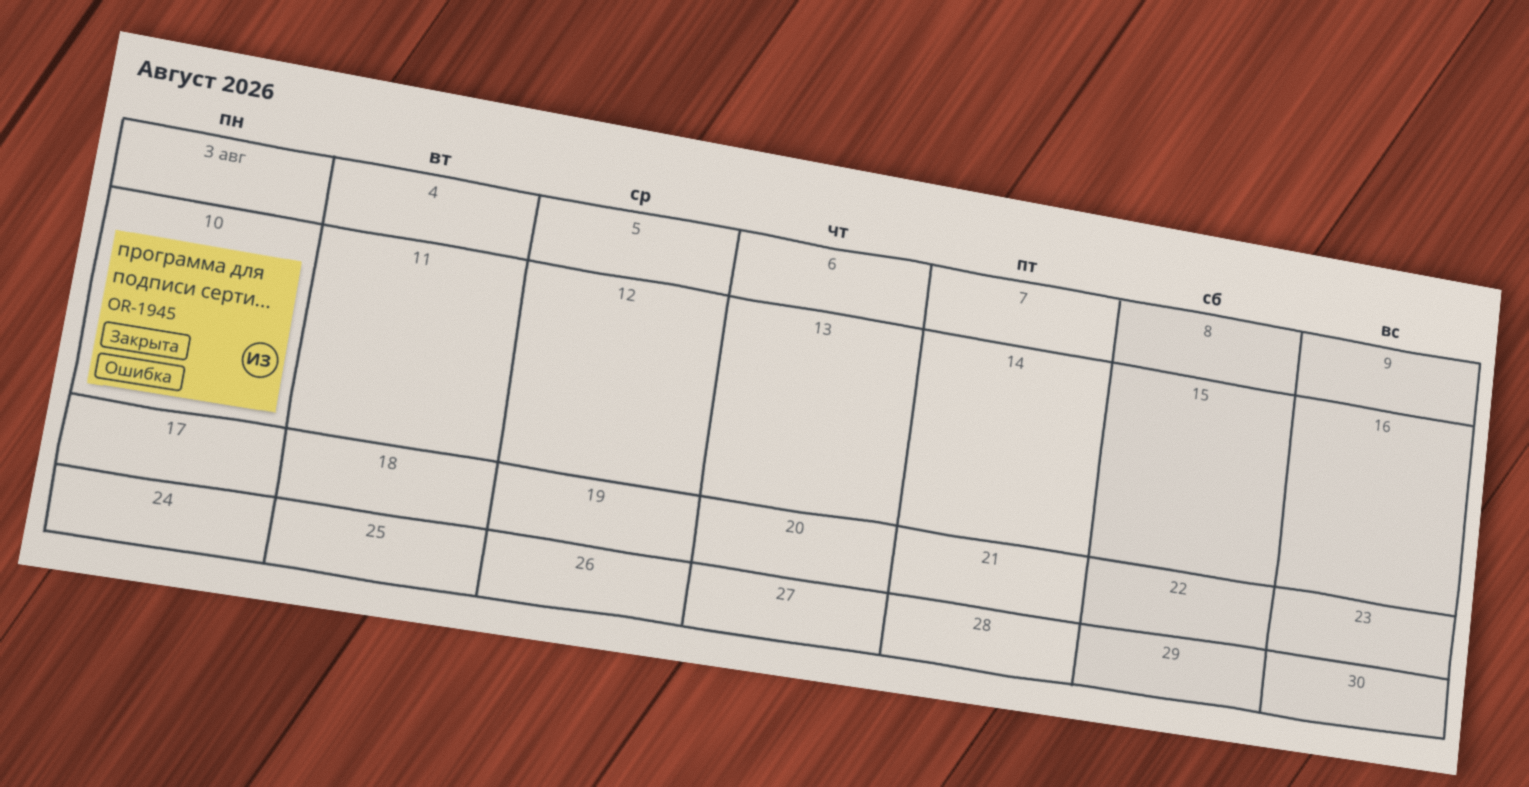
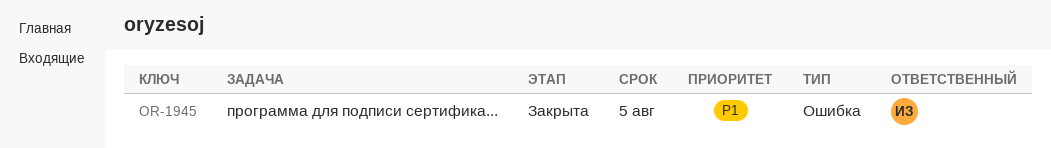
OR-1945, due: Aug 10 -> Aug 5

